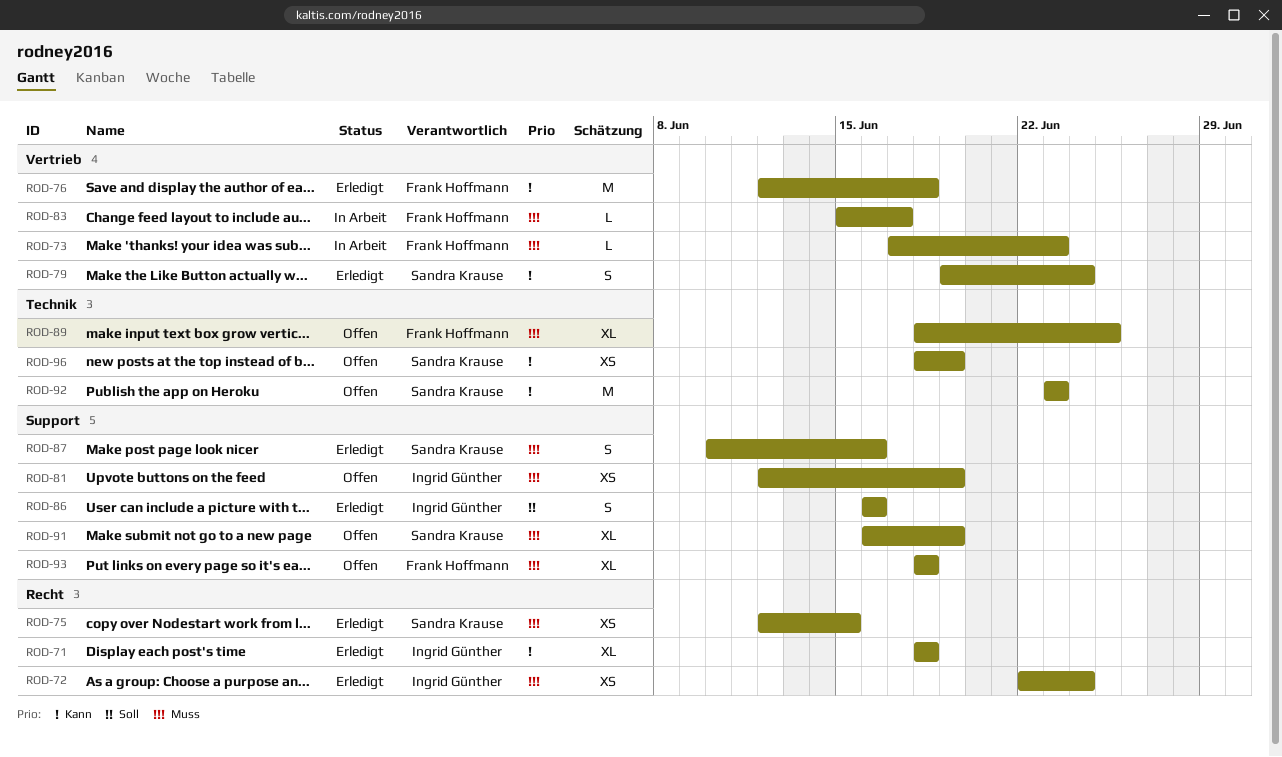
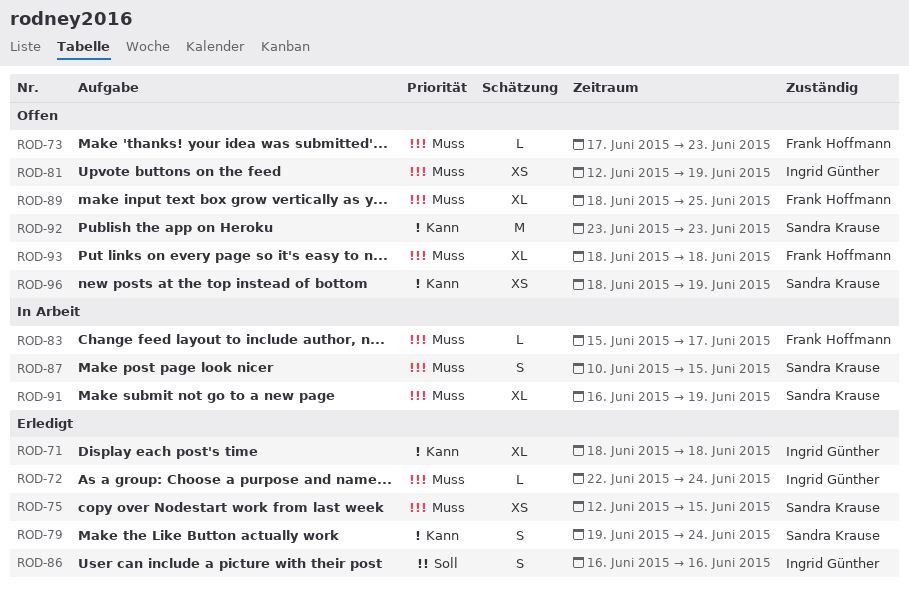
ROD-72, estimate: XS -> L
ROD-73, status: In Arbeit -> Offen
ROD-76: present -> none
ROD-87, status: Erledigt -> In Arbeit
ROD-87, due: Jun 16 -> Jun 15
ROD-91, status: Offen -> In Arbeit

